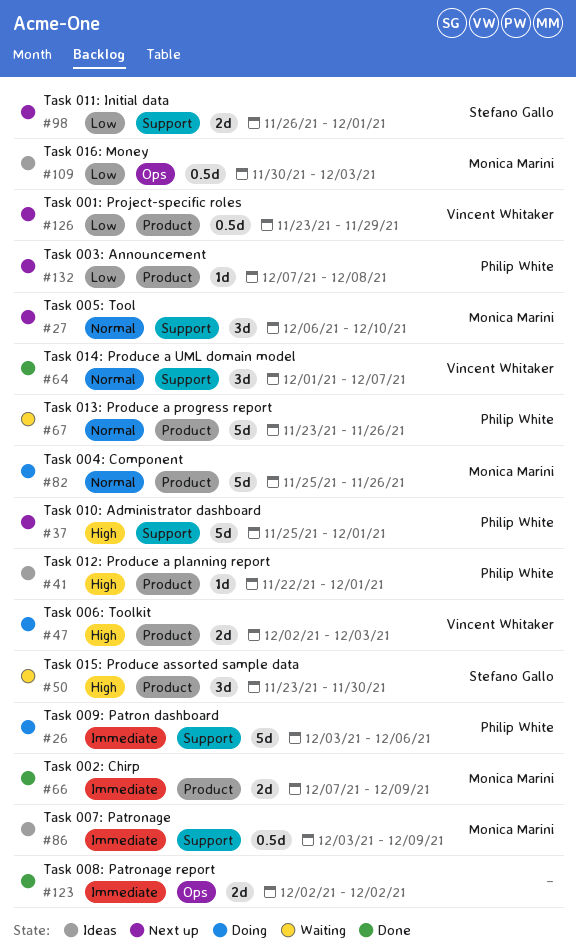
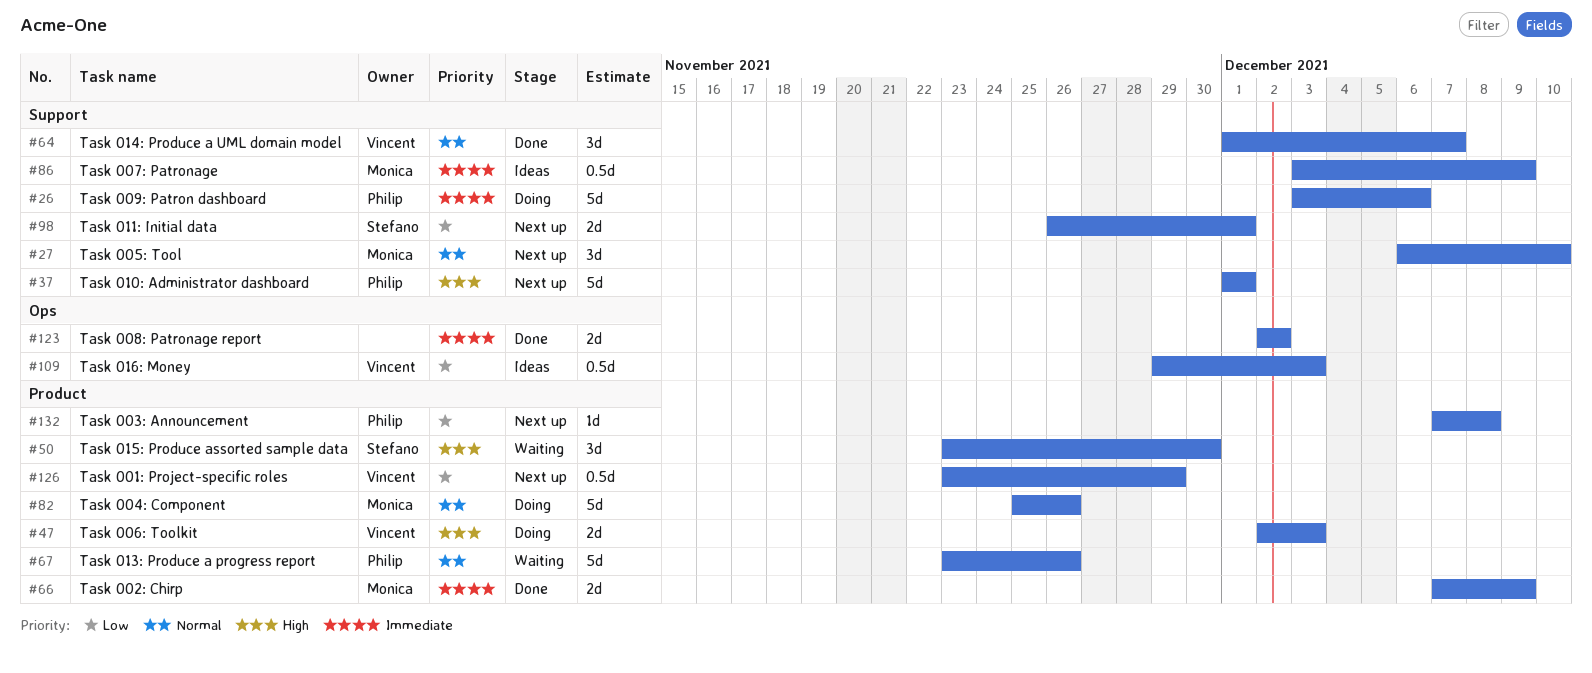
#37, start: Nov 25 -> Dec 1
#41: present -> none
#109, owner: Monica Marini -> Vincent Whitaker
#109, start: Nov 30 -> Nov 29

